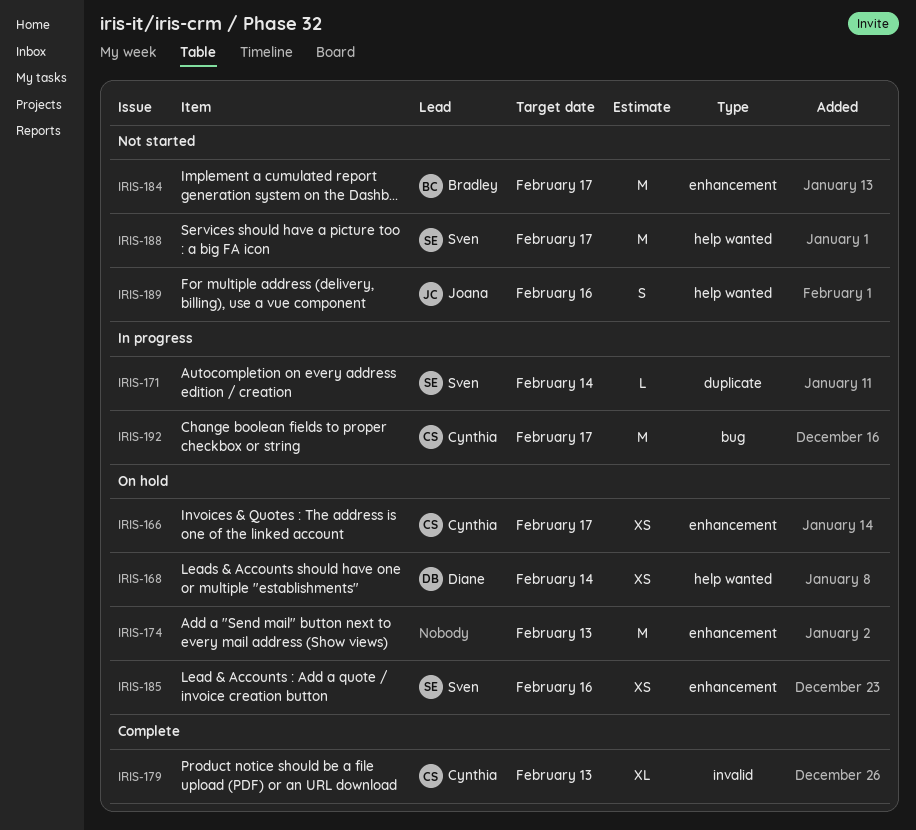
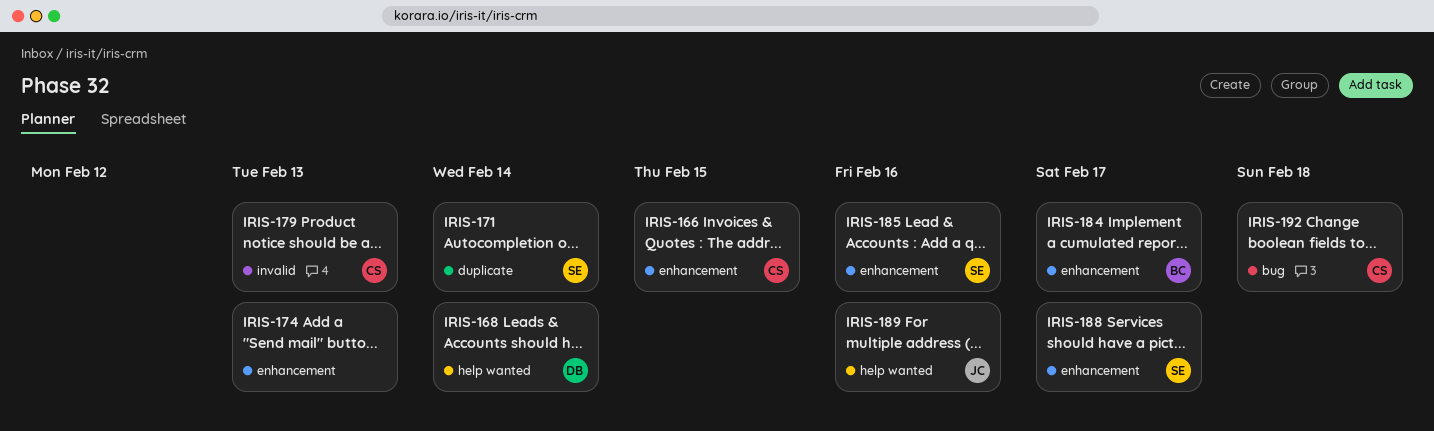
IRIS-166, due: Feb 17 -> Feb 15
IRIS-188, label: help wanted -> enhancement
IRIS-192, due: Feb 17 -> Feb 18

